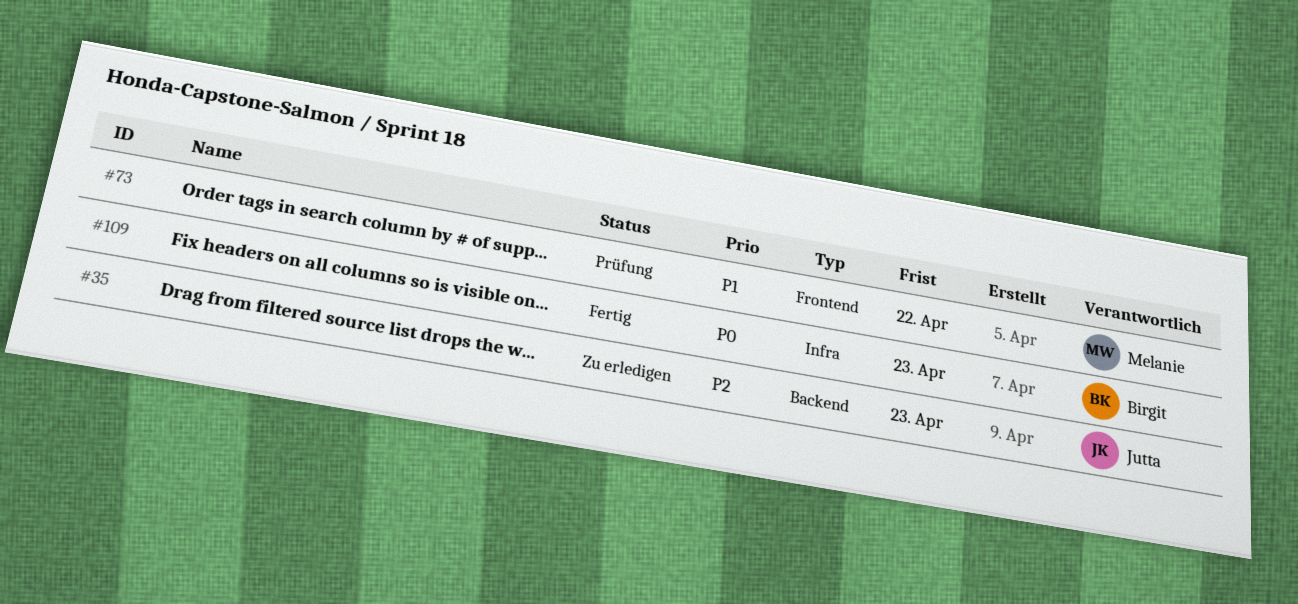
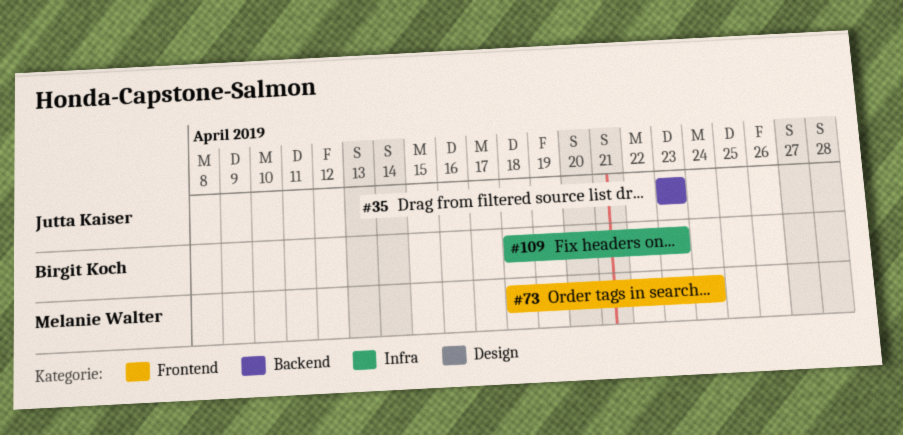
#73, due: Apr 22 -> Apr 24

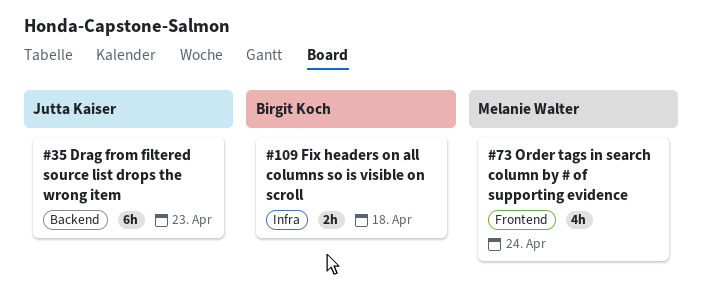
#109, due: Apr 23 -> Apr 18

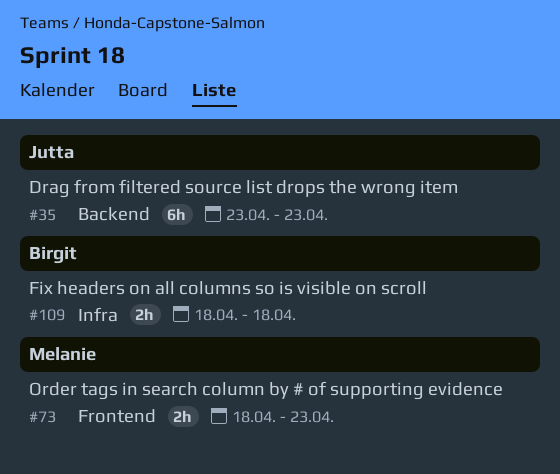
#73, estimate: 4h -> 2h
#73, due: Apr 24 -> Apr 23

